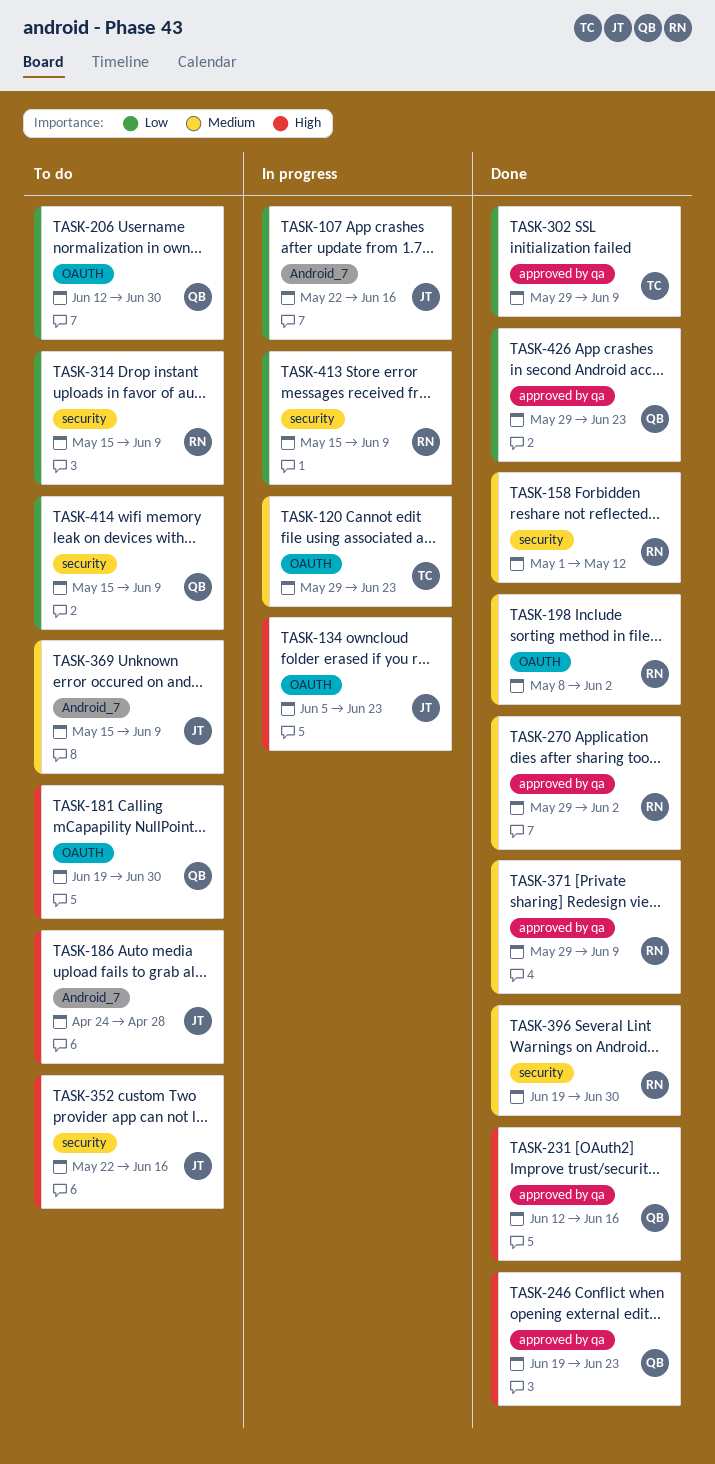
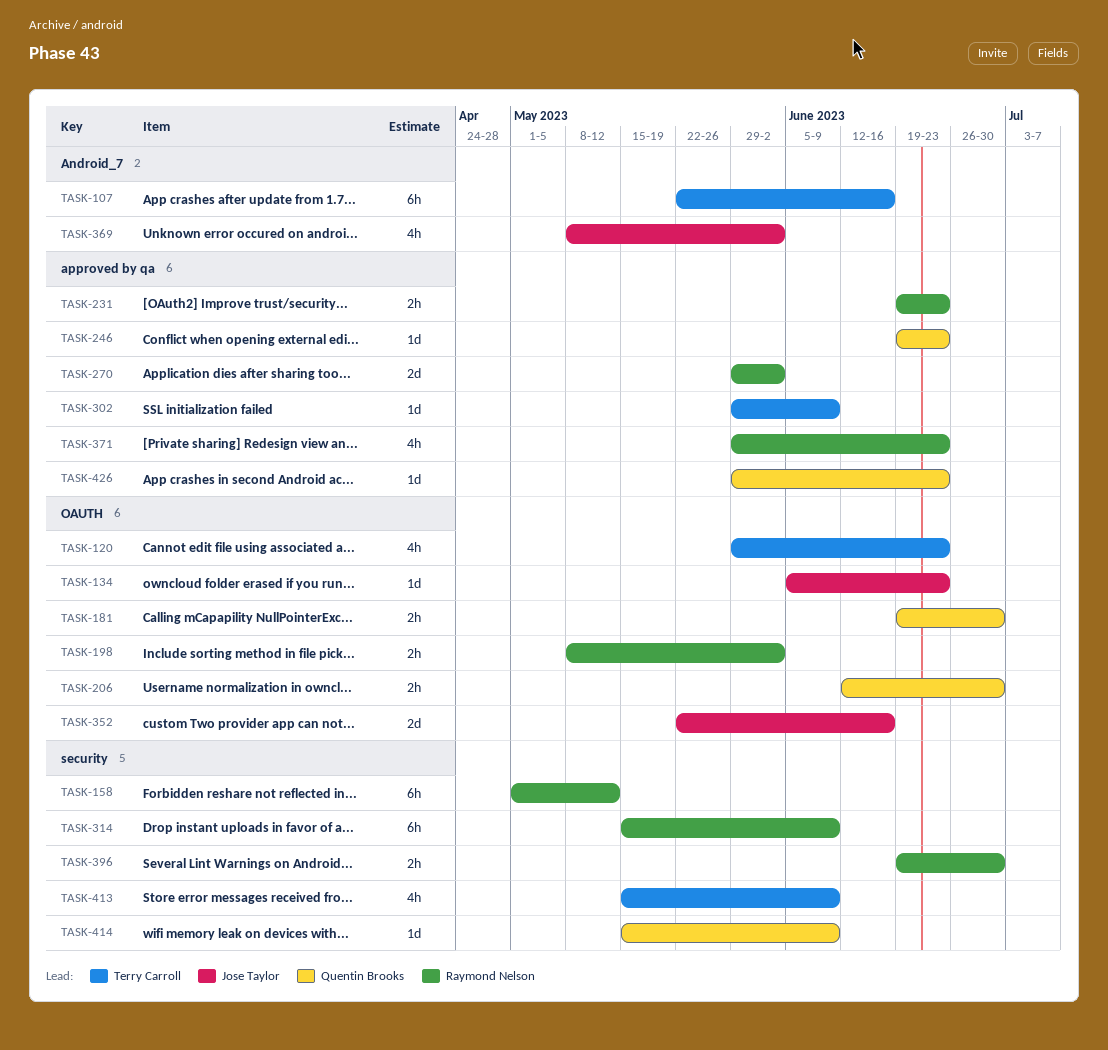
TASK-107, owner: Jose Taylor -> Terry Carroll
TASK-186: present -> none
TASK-231, owner: Quentin Brooks -> Raymond Nelson
TASK-231, start: Jun 12 -> Jun 19
TASK-231, due: Jun 16 -> Jun 23
TASK-352, label: security -> OAUTH
TASK-369, start: May 15 -> May 8
TASK-369, due: Jun 9 -> Jun 2
TASK-371, due: Jun 9 -> Jun 23
TASK-413, owner: Raymond Nelson -> Terry Carroll

